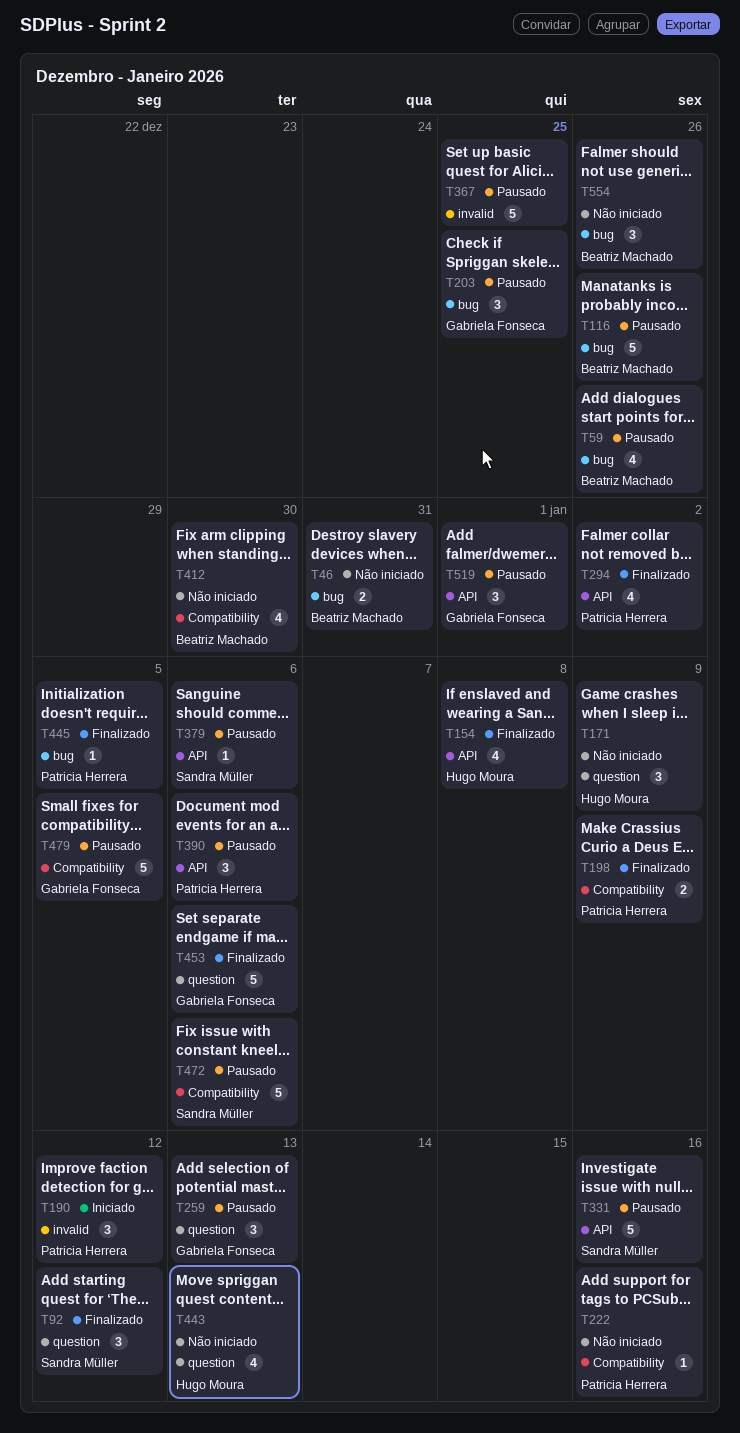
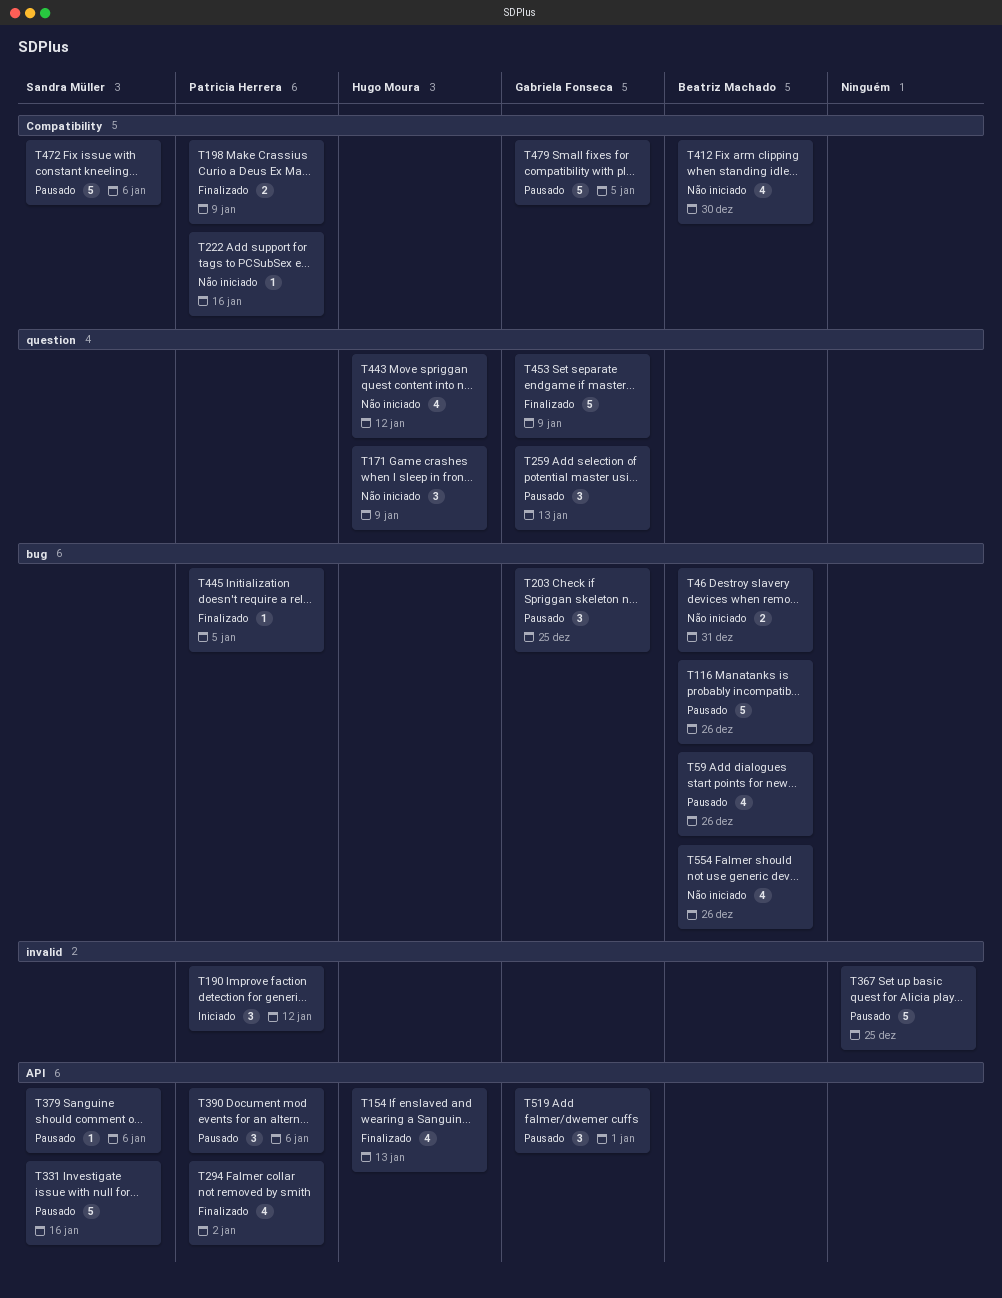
T92: present -> none
T154, due: Jan 8 -> Jan 13
T443, due: Jan 13 -> Jan 12
T453, due: Jan 6 -> Jan 9
T554, estimate: 3 -> 4

